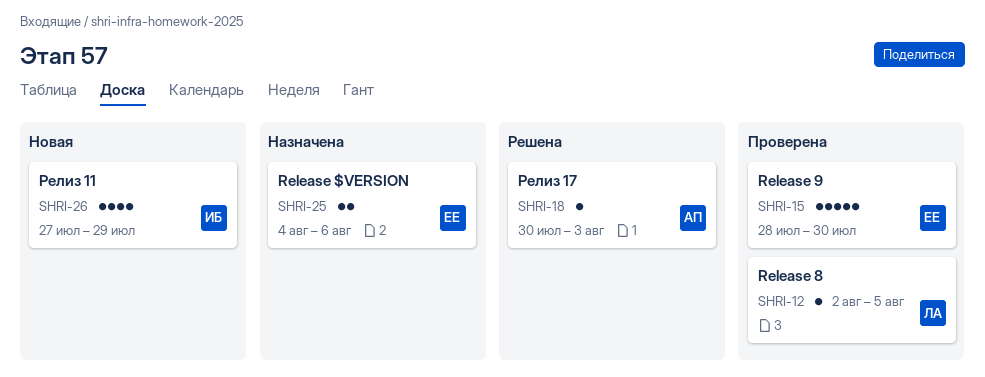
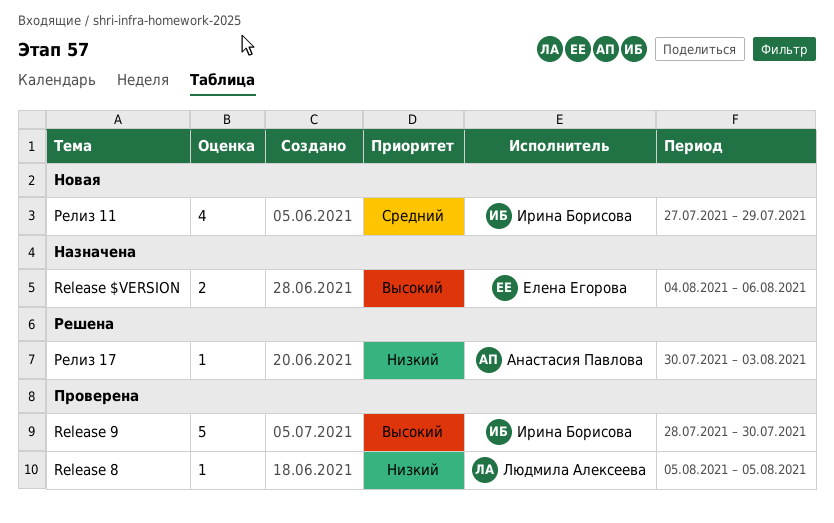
Release 8, start: Aug 2 -> Aug 5
Release 9, owner: Елена Егорова -> Ирина Борисова

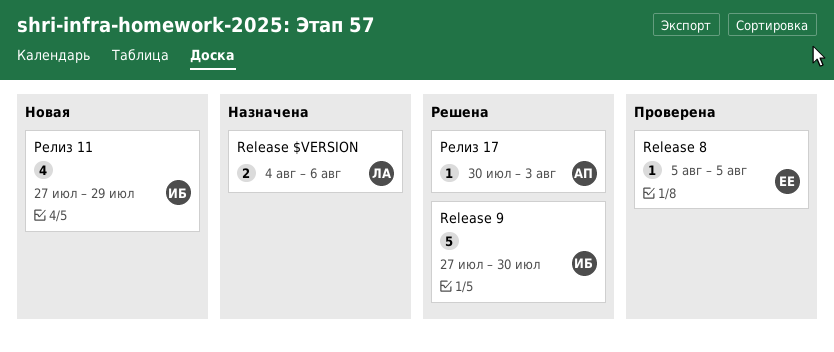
Release $VERSION, owner: Елена Егорова -> Людмила Алексеева
Release 8, owner: Людмила Алексеева -> Елена Егорова
Release 9, status: Проверена -> Решена
Release 9, start: Jul 28 -> Jul 27

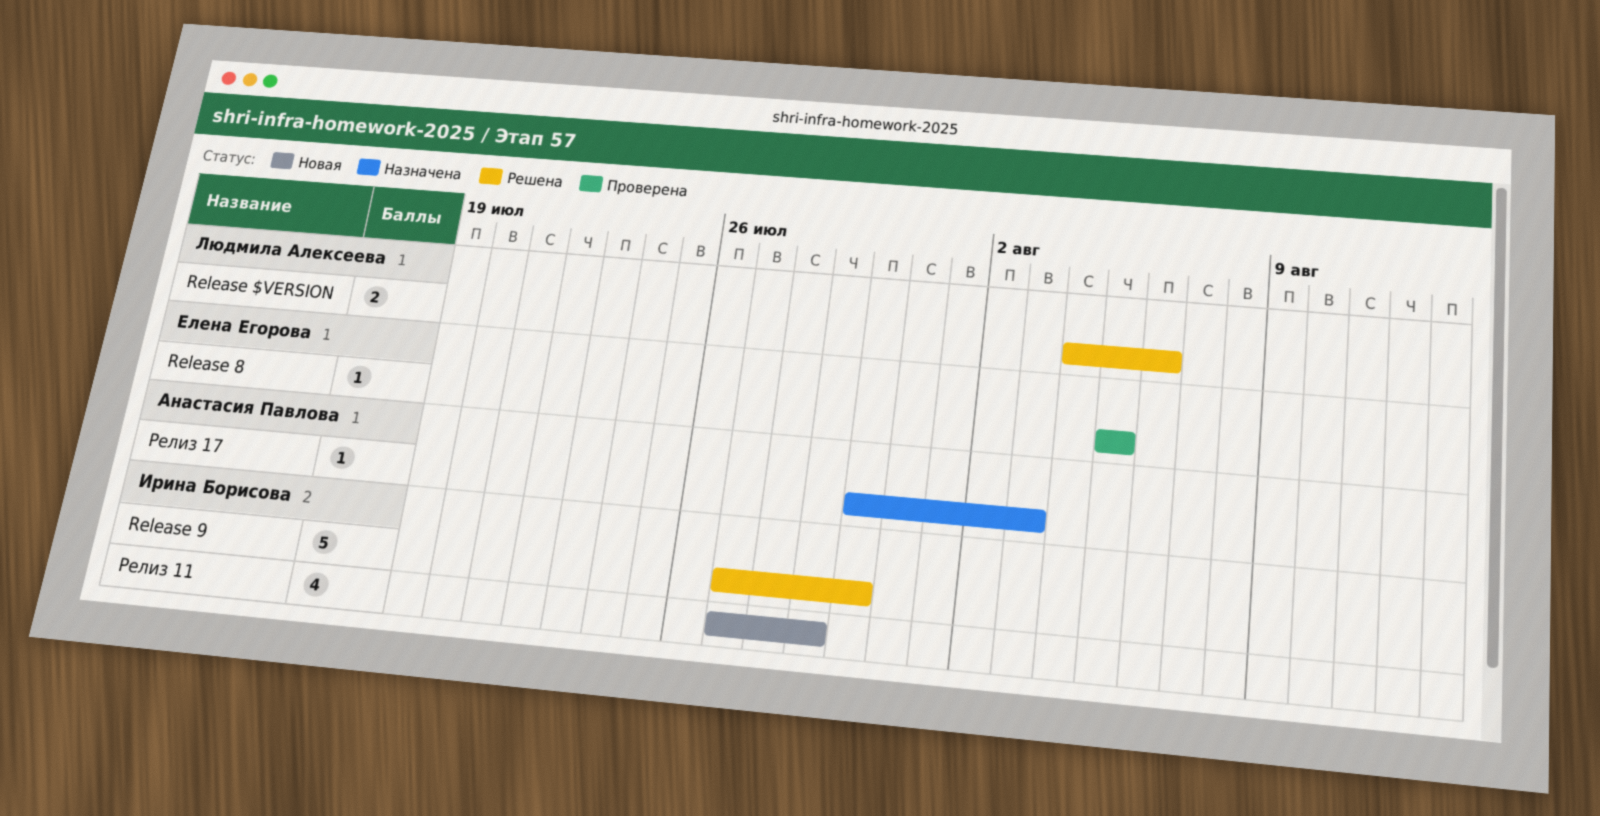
Release $VERSION, status: Назначена -> Решена
Релиз 17, status: Решена -> Назначена

